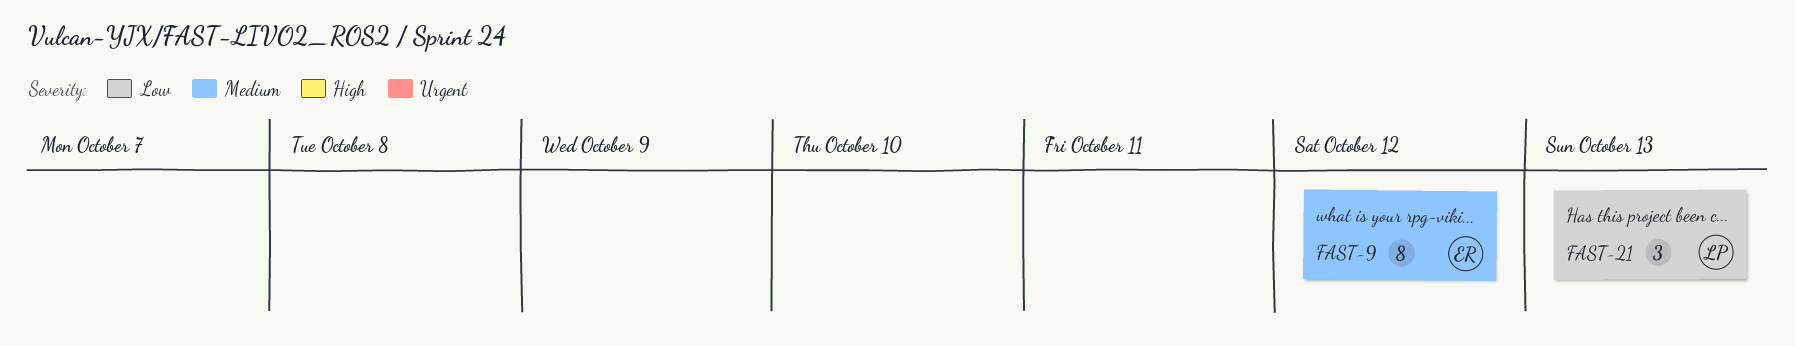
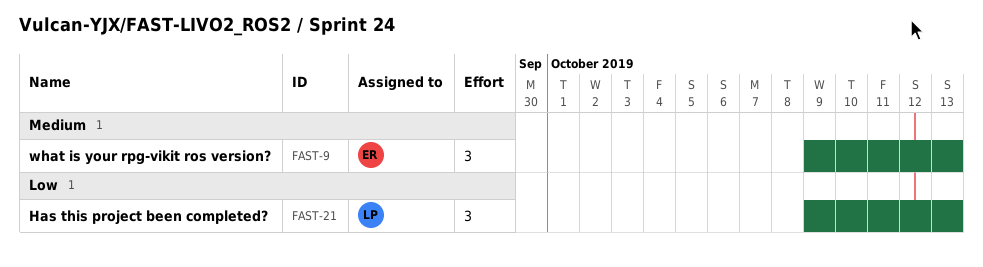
FAST-9, estimate: 8 -> 3
FAST-9, due: Oct 12 -> Oct 13

